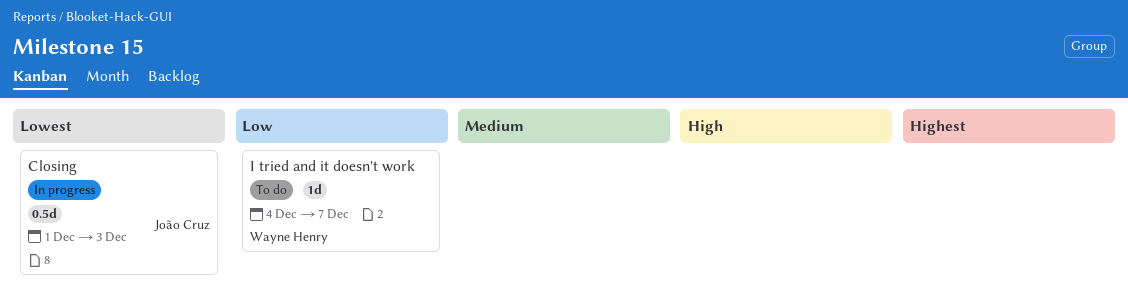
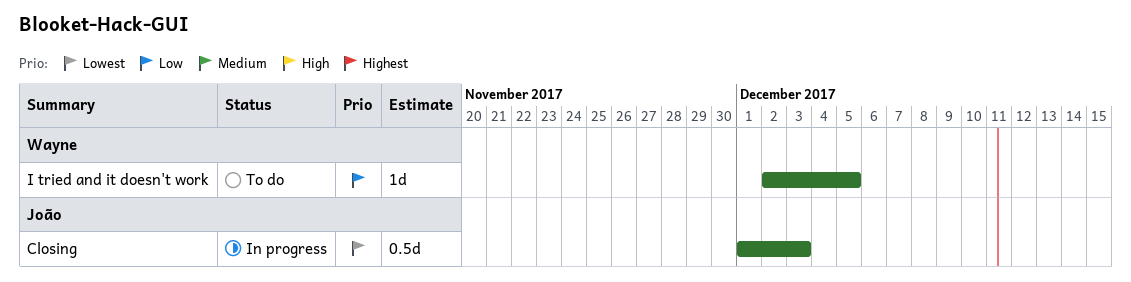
I tried and it doesn't work, start: Dec 4 -> Dec 2
I tried and it doesn't work, due: Dec 7 -> Dec 5

